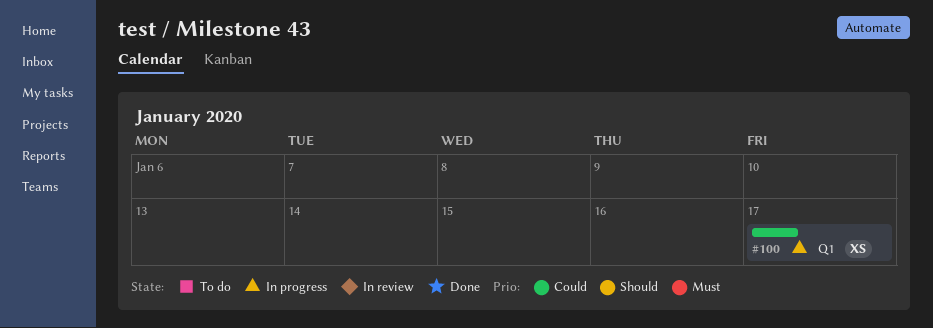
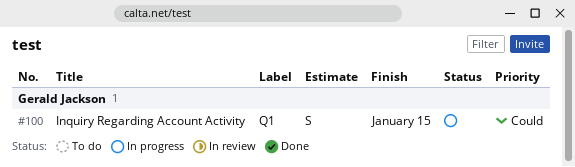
#100, estimate: XS -> S
#100, due: Jan 17 -> Jan 15

